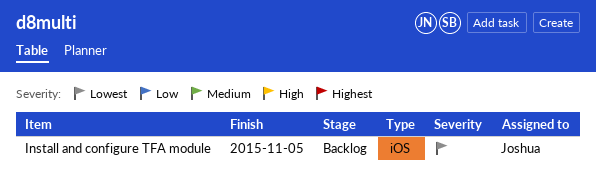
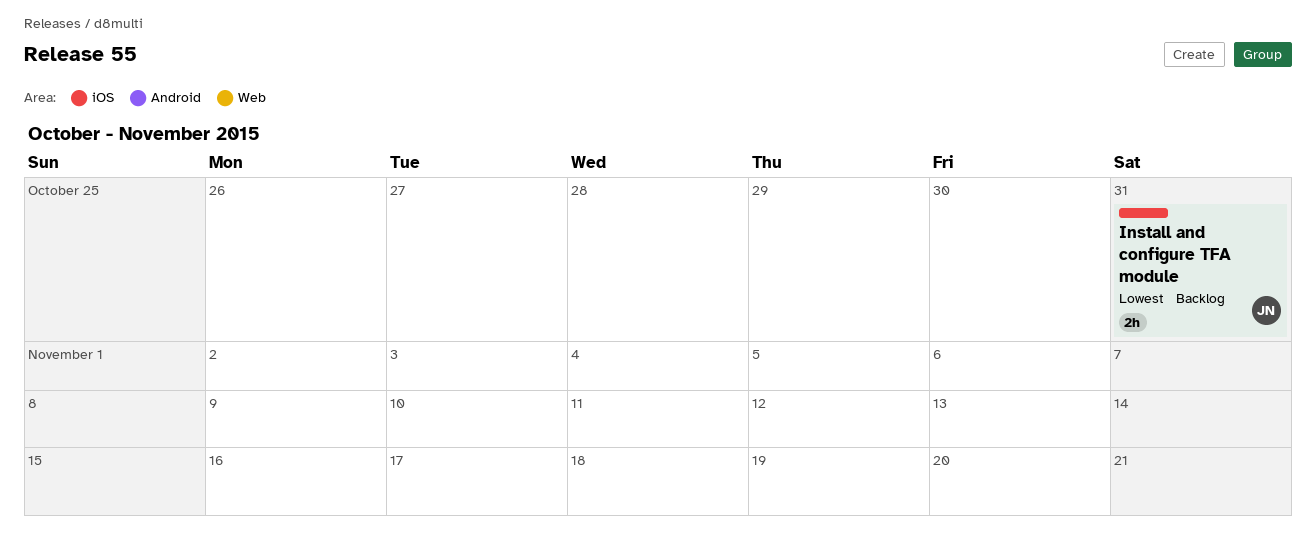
Install and configure TFA module, due: Nov 5 -> Oct 31

